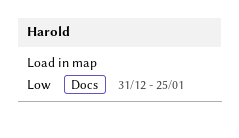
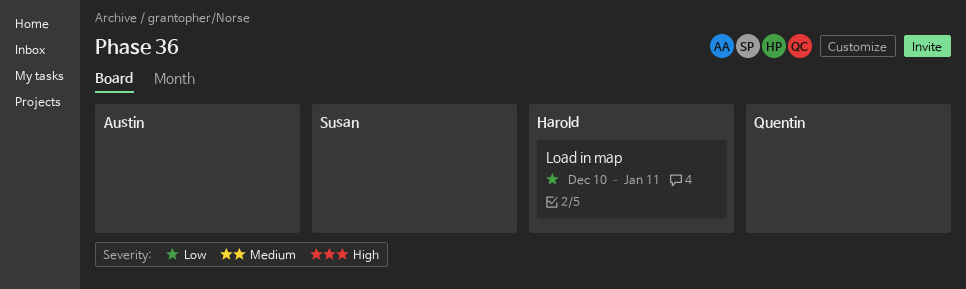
Load in map, start: Dec 31 -> Dec 10
Load in map, due: Jan 25 -> Jan 11

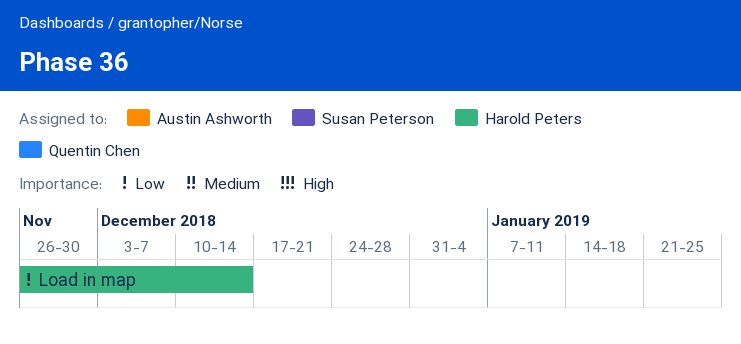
Load in map, start: Dec 10 -> Nov 26
Load in map, due: Jan 11 -> Dec 14

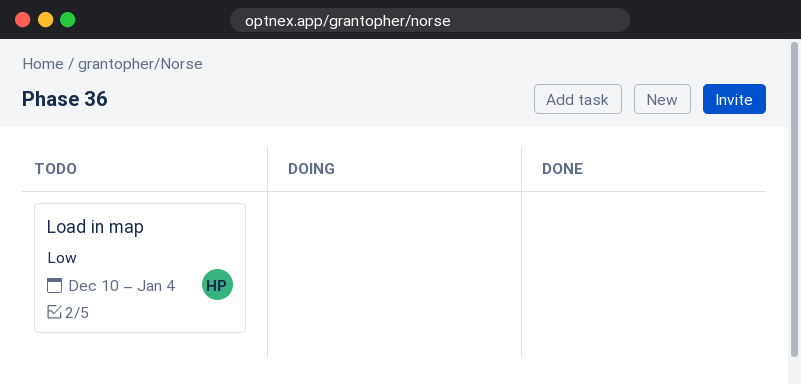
Load in map, start: Nov 26 -> Dec 10
Load in map, due: Dec 14 -> Jan 4

